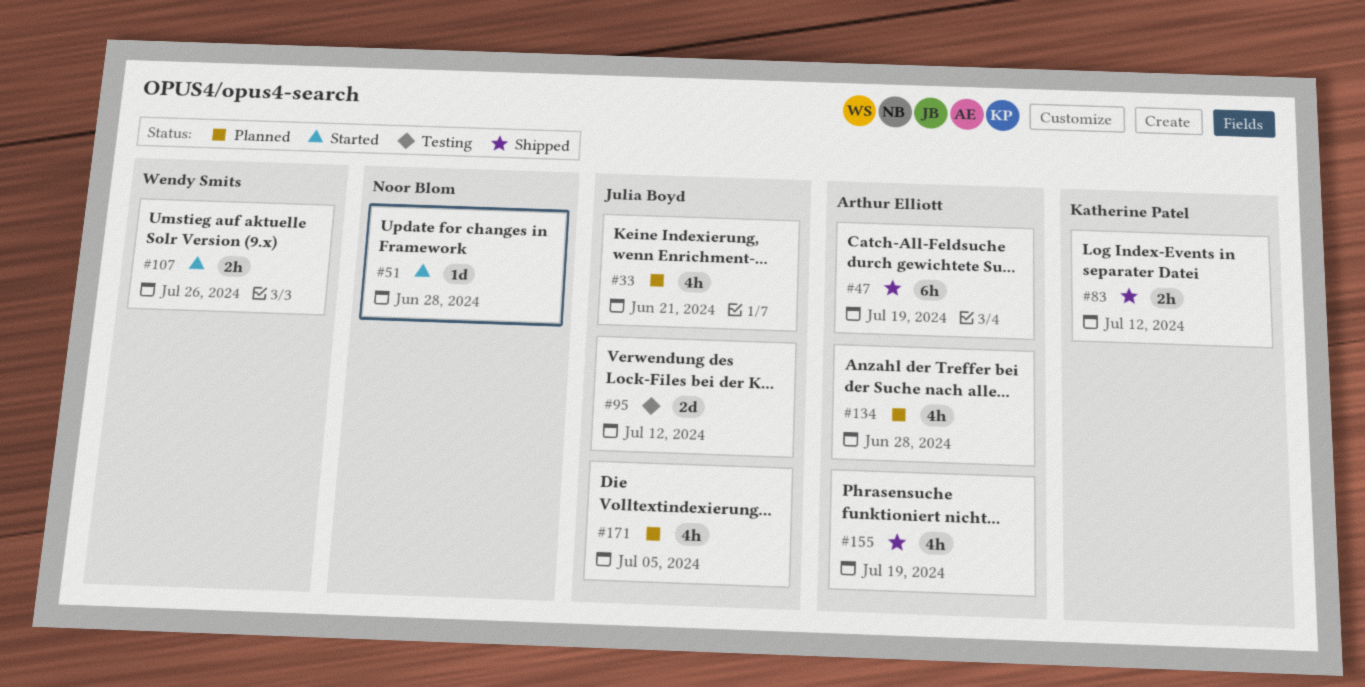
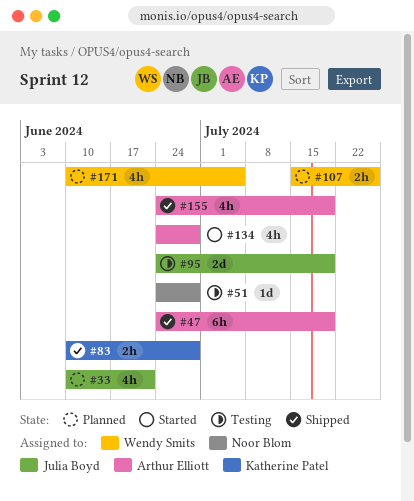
#51, status: Started -> Testing
#83, due: Jul 12 -> Jun 28
#95, due: Jul 12 -> Jul 19
#107, status: Started -> Planned
#134, status: Planned -> Started
#171, owner: Julia Boyd -> Wendy Smits

